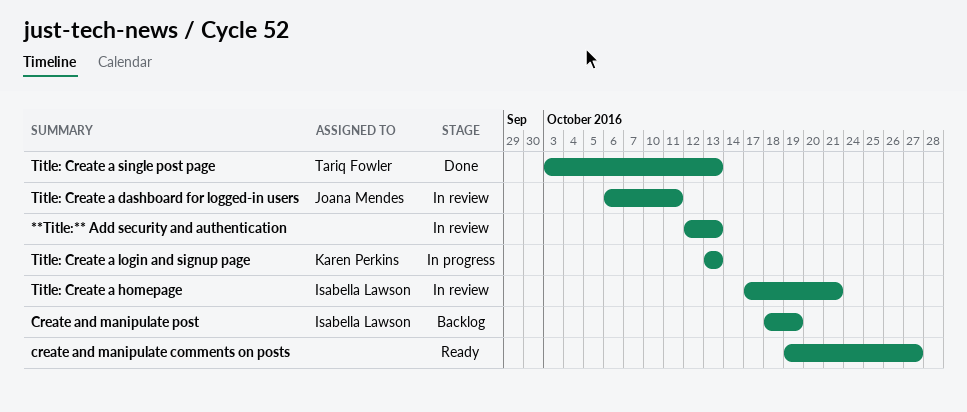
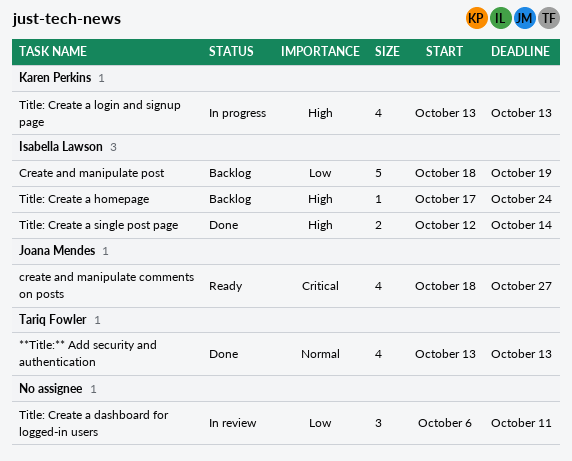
**Title:** Add security and authentication, status: In review -> Done
**Title:** Add security and authentication, owner: none -> Tariq Fowler
**Title:** Add security and authentication, start: Oct 12 -> Oct 13
create and manipulate comments on posts, owner: none -> Joana Mendes
create and manipulate comments on posts, start: Oct 19 -> Oct 18
Title: Create a dashboard for logged-in users, owner: Joana Mendes -> none
Title: Create a homepage, status: In review -> Backlog
Title: Create a homepage, due: Oct 21 -> Oct 24
Title: Create a single post page, owner: Tariq Fowler -> Isabella Lawson
Title: Create a single post page, start: Oct 3 -> Oct 12
Title: Create a single post page, due: Oct 13 -> Oct 14

